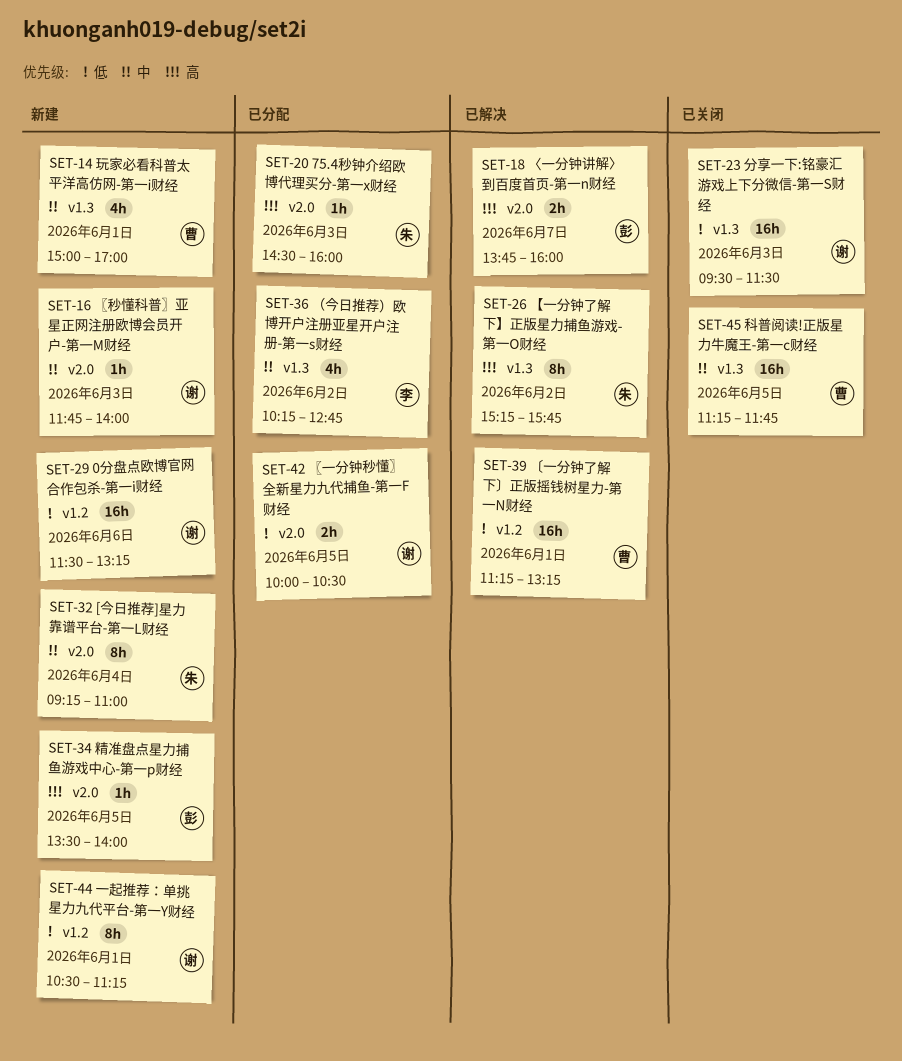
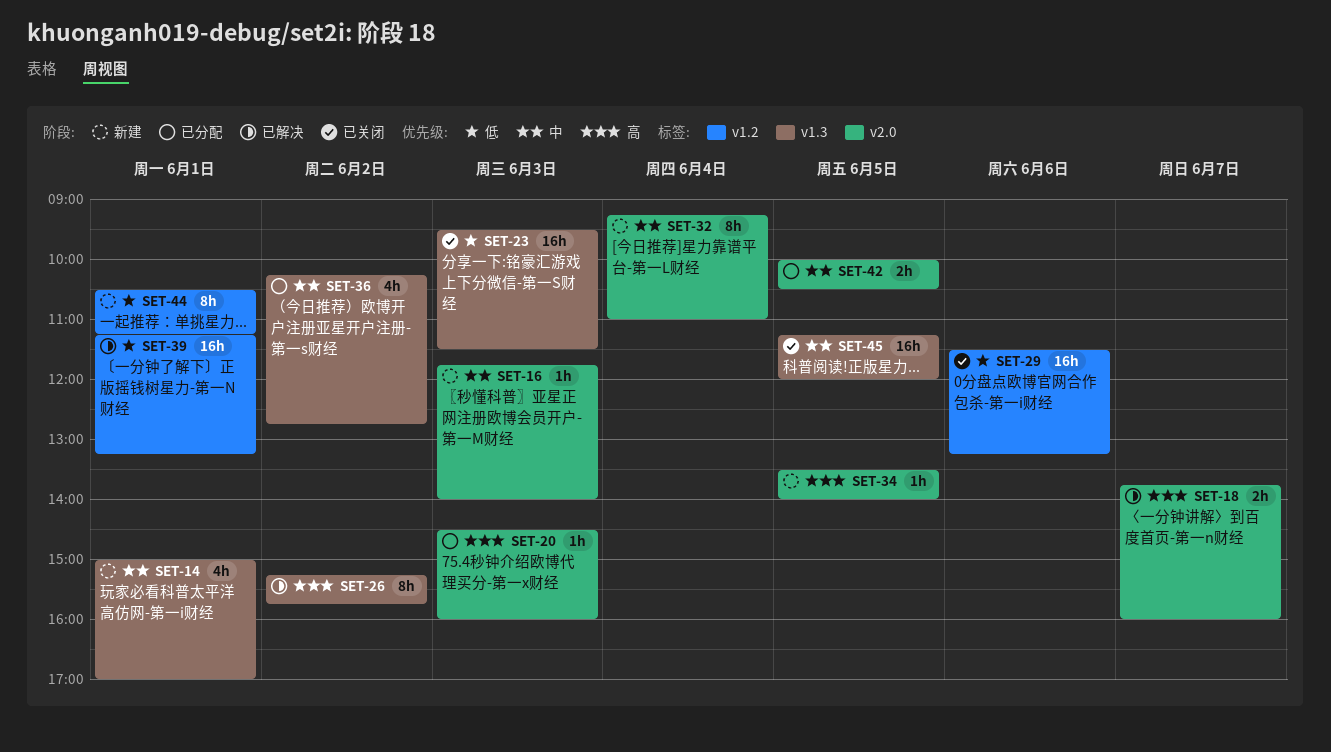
SET-29, status: 新建 -> 已关闭
SET-42, priority: 低 -> 中
SET-45, ends: 11:45 -> 12:00

